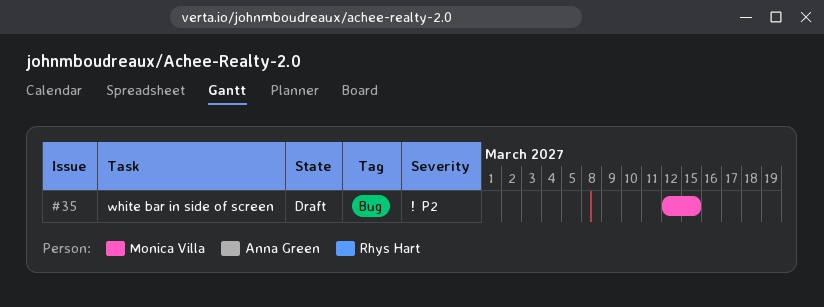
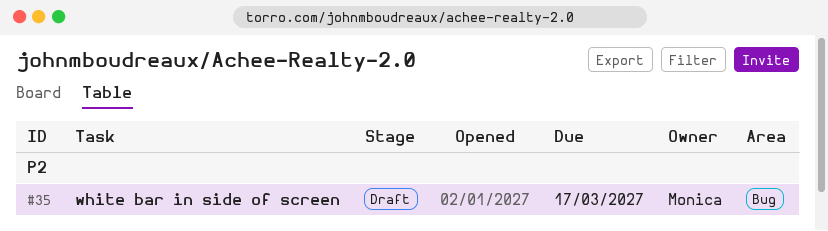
#35, due: Mar 15 -> Mar 17

